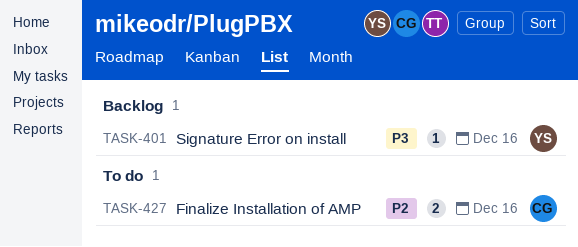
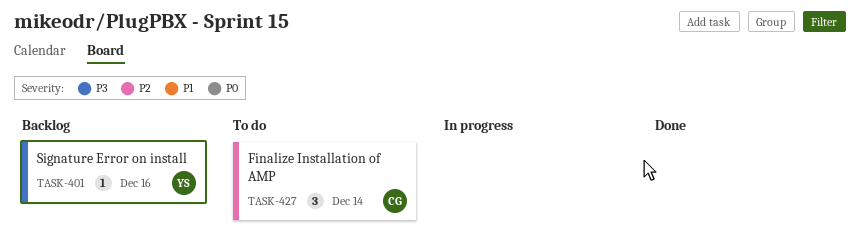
TASK-427, estimate: 2 -> 3
TASK-427, due: Dec 16 -> Dec 14

